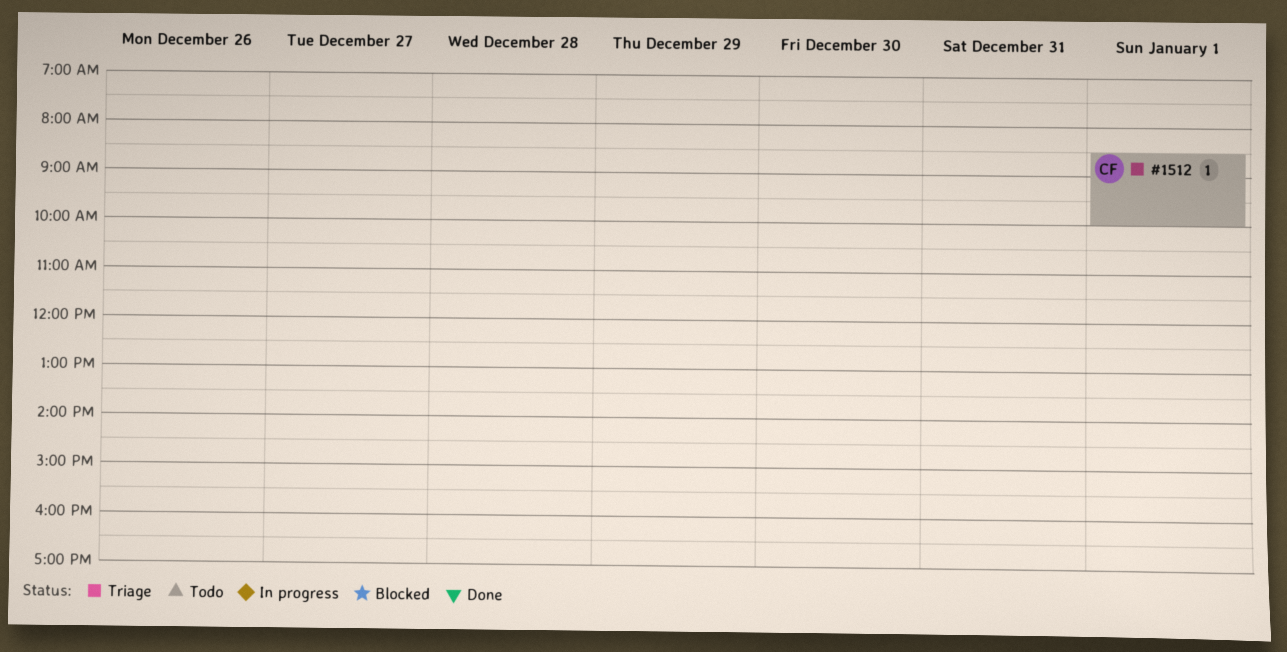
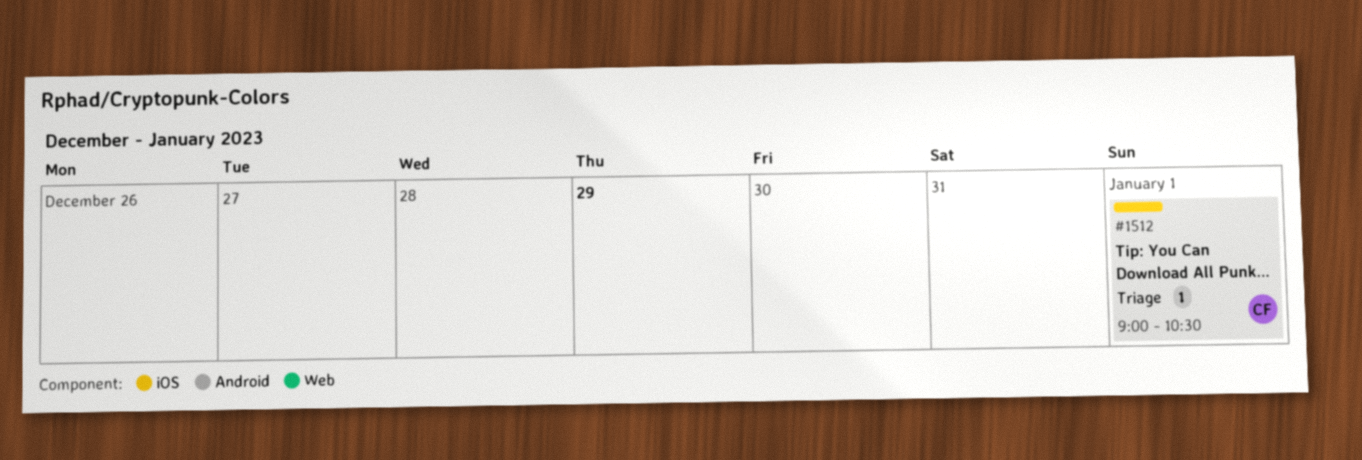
#1512, begins: 08:30 -> 09:00
#1512, ends: 10:00 -> 10:30

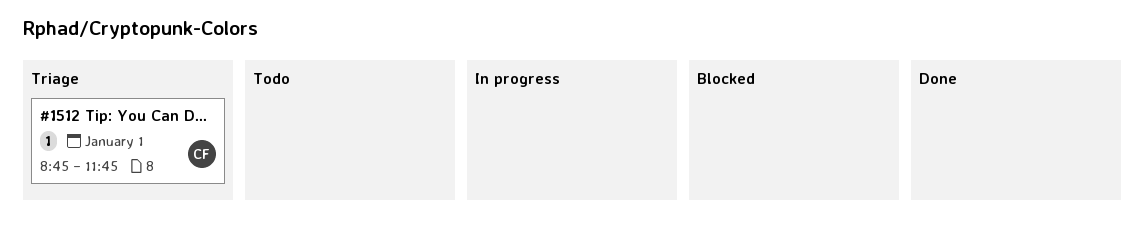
#1512, begins: 09:00 -> 08:45
#1512, ends: 10:30 -> 11:45

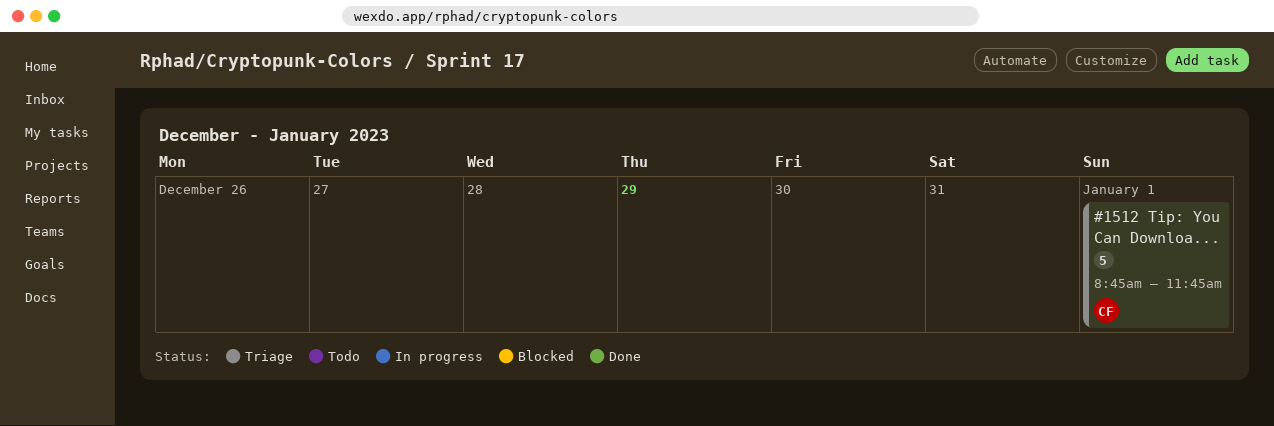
#1512, estimate: 1 -> 5

